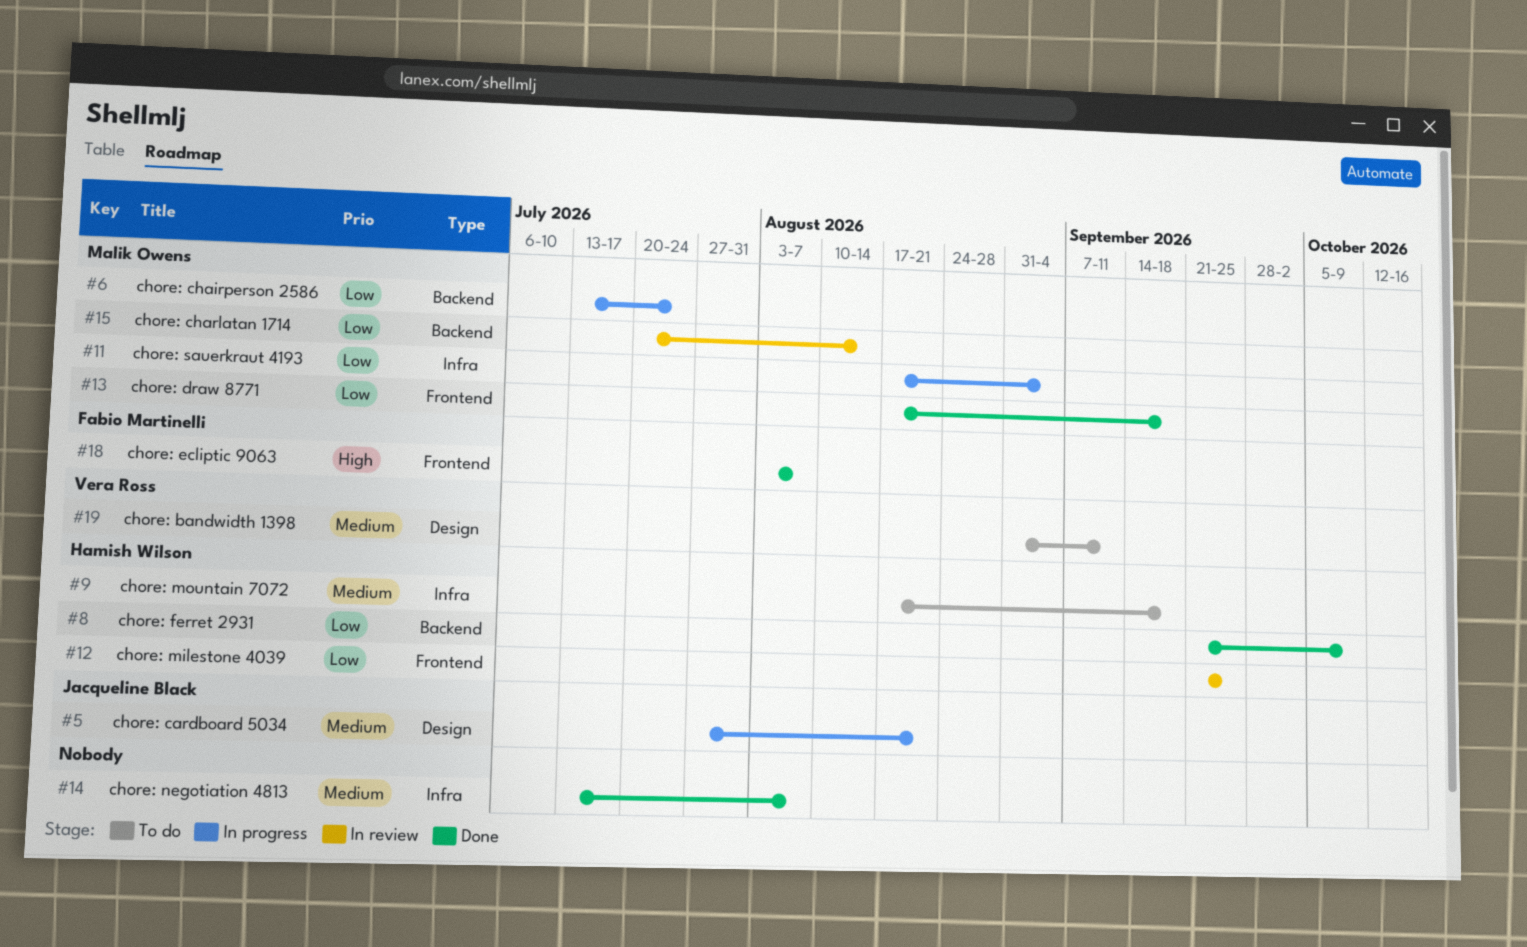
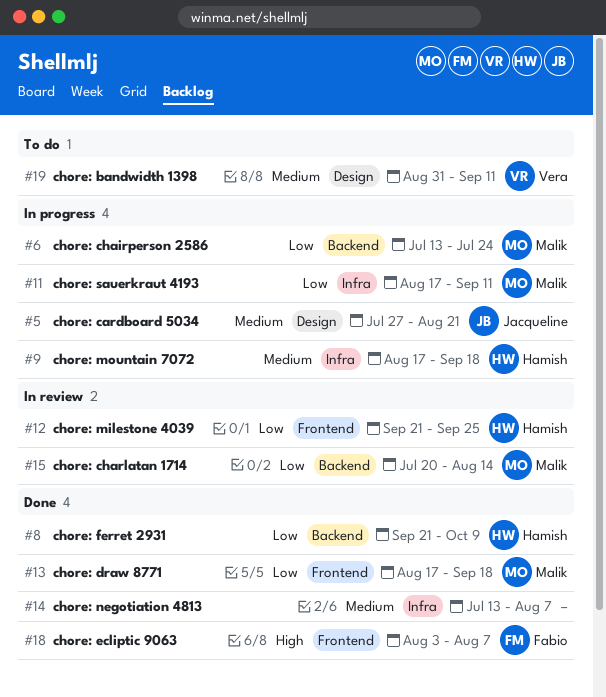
#9, status: To do -> In progress
#11, due: Sep 4 -> Sep 11

